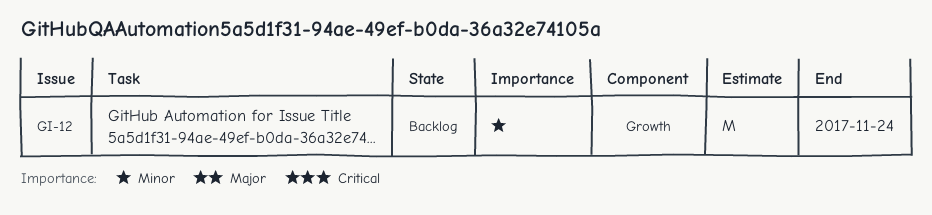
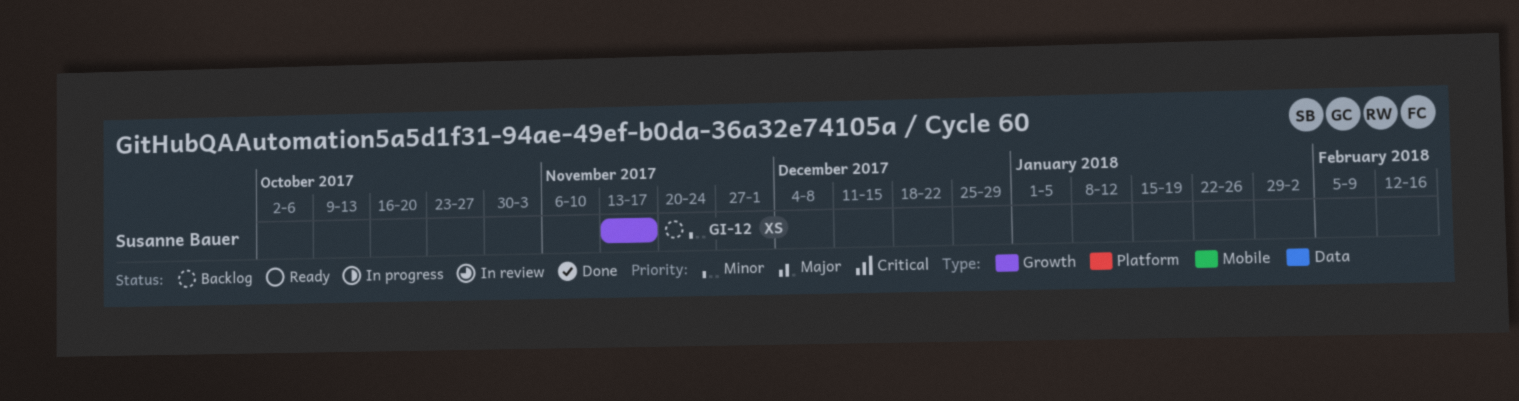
GI-12, estimate: M -> XS
GI-12, due: Nov 24 -> Nov 17

